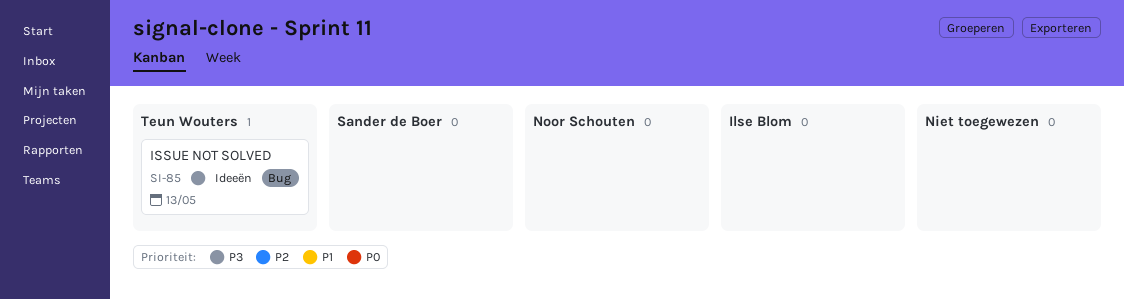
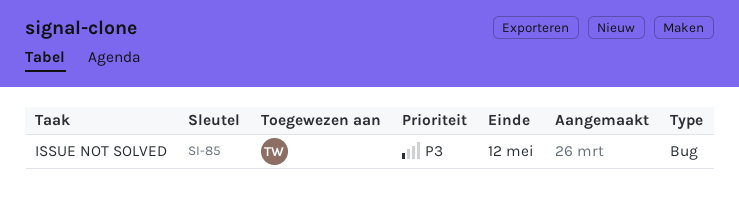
SI-85, due: May 13 -> May 12

